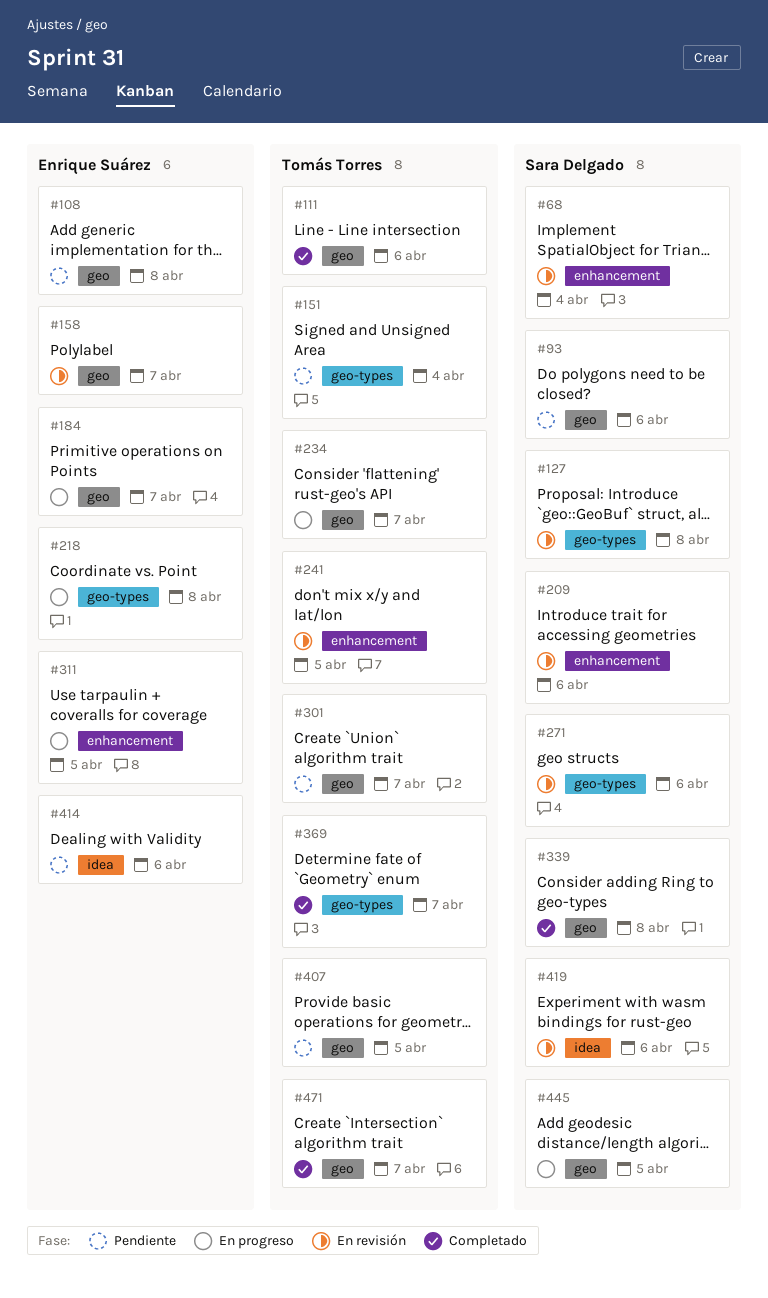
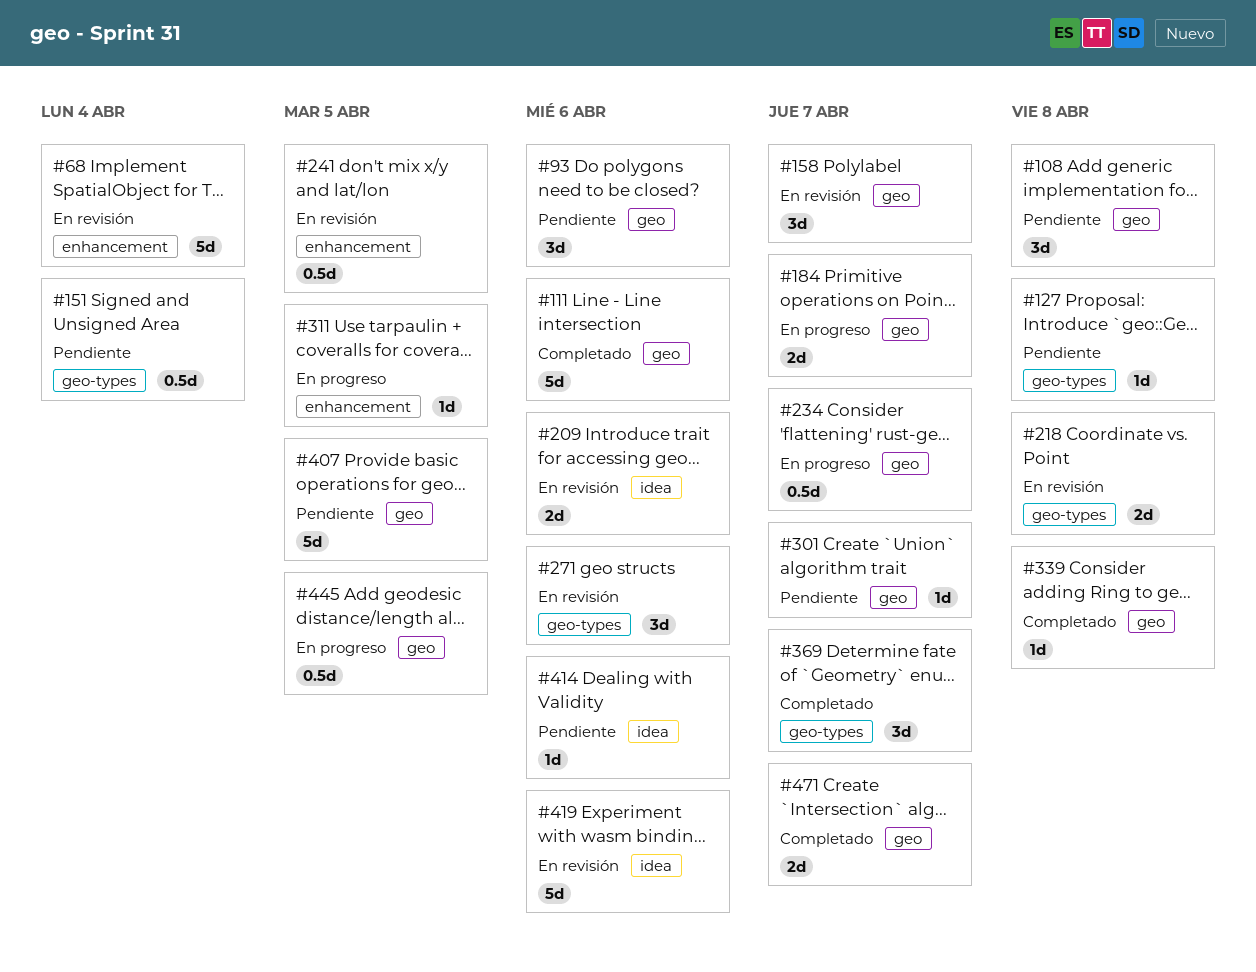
#127, status: En revisión -> Pendiente
#209, label: enhancement -> idea
#218, status: En progreso -> En revisión

